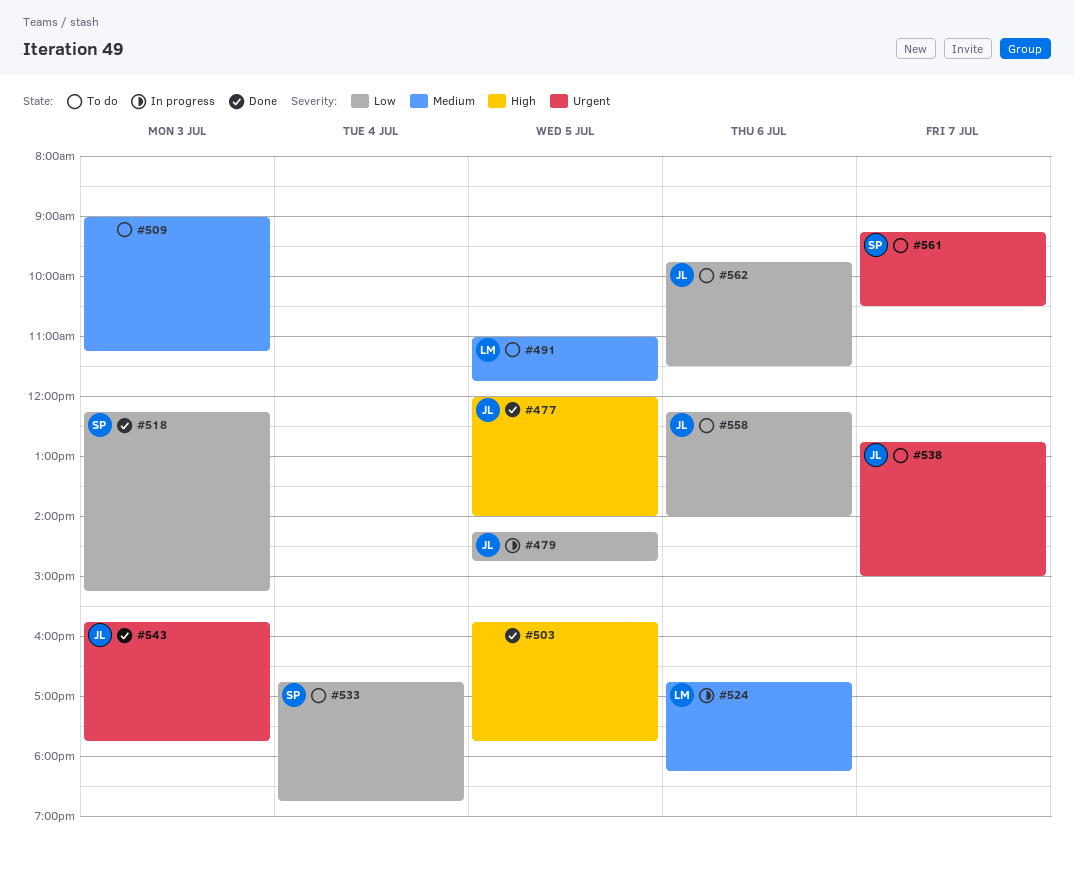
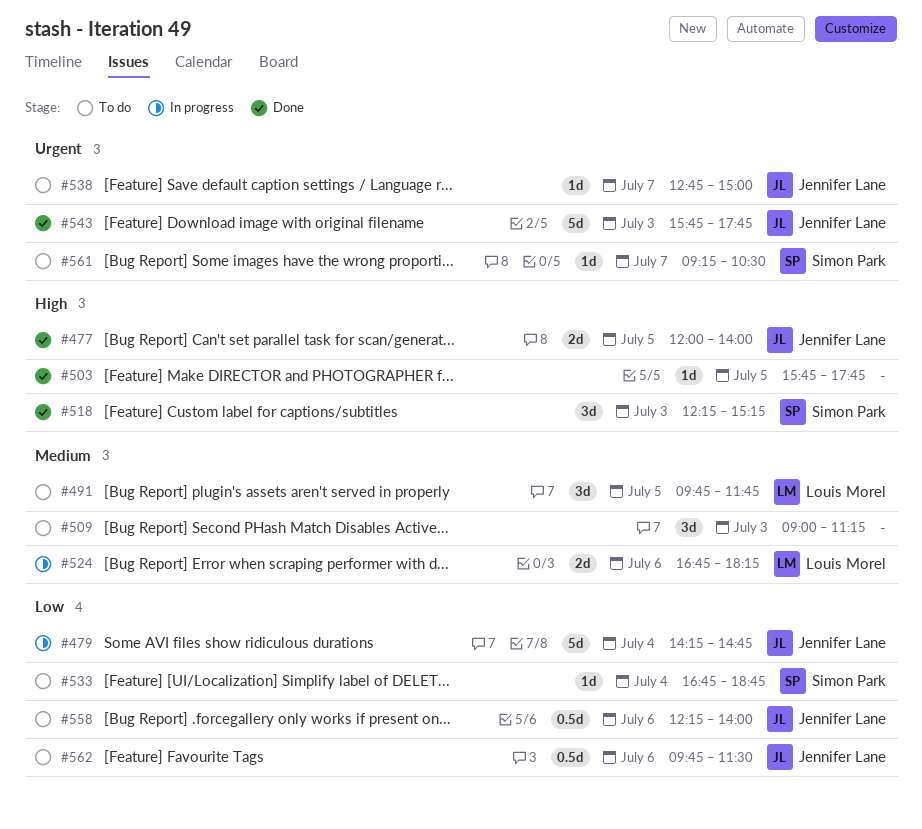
#479, day: Jul 5 -> Jul 4
#491, begins: 11:00 -> 09:45
#518, priority: Low -> High

